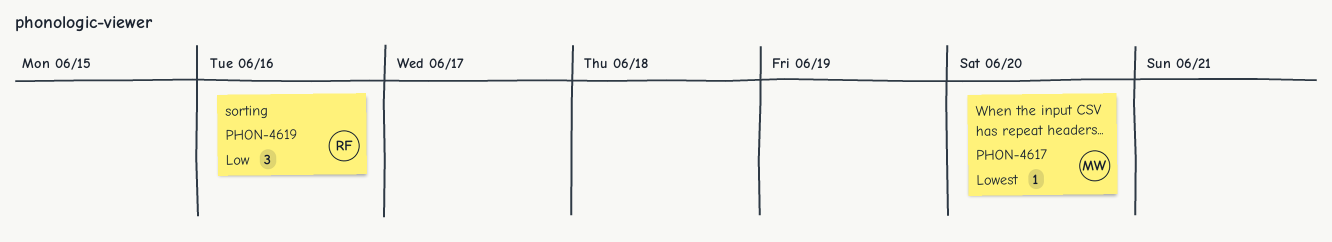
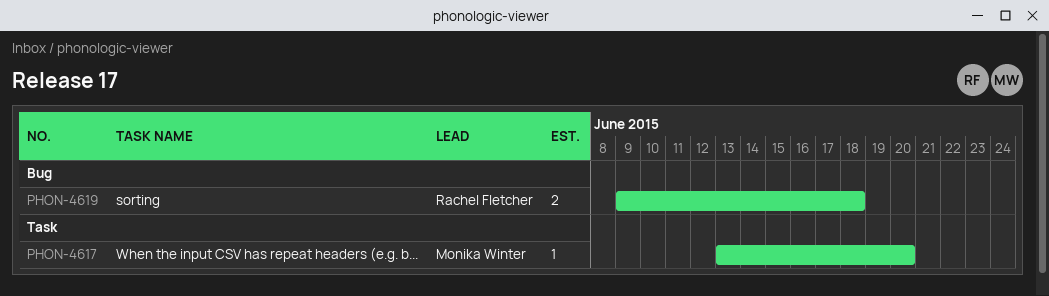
PHON-4619, estimate: 3 -> 2
PHON-4619, due: Jun 16 -> Jun 18

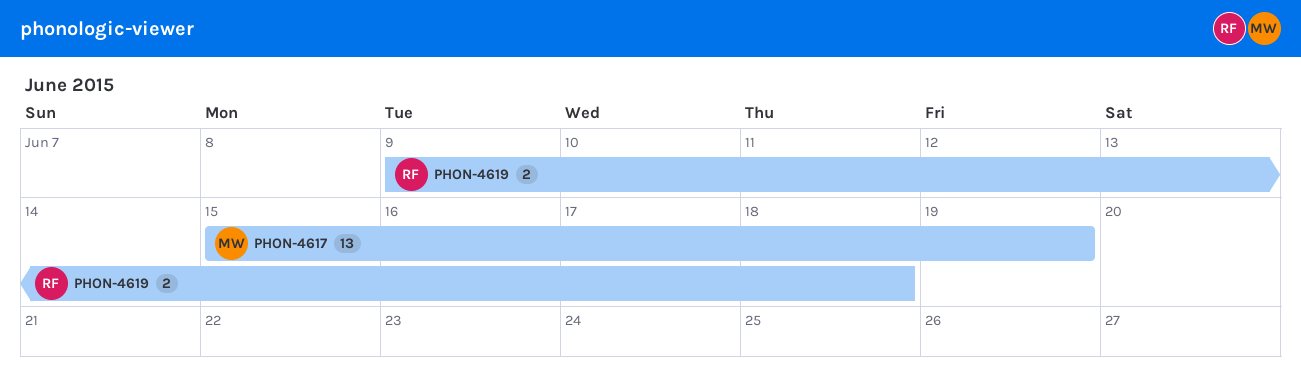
PHON-4617, estimate: 1 -> 13
PHON-4617, start: Jun 13 -> Jun 15
PHON-4617, due: Jun 20 -> Jun 19

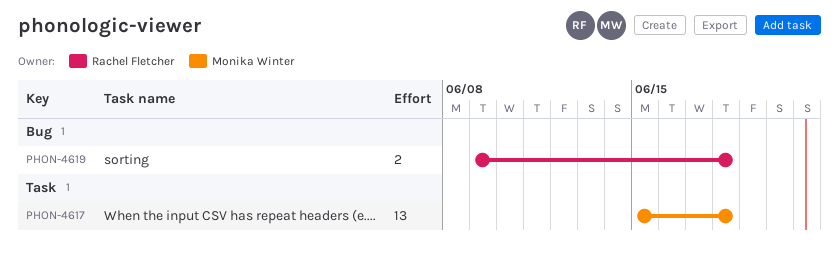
PHON-4617, due: Jun 19 -> Jun 18

